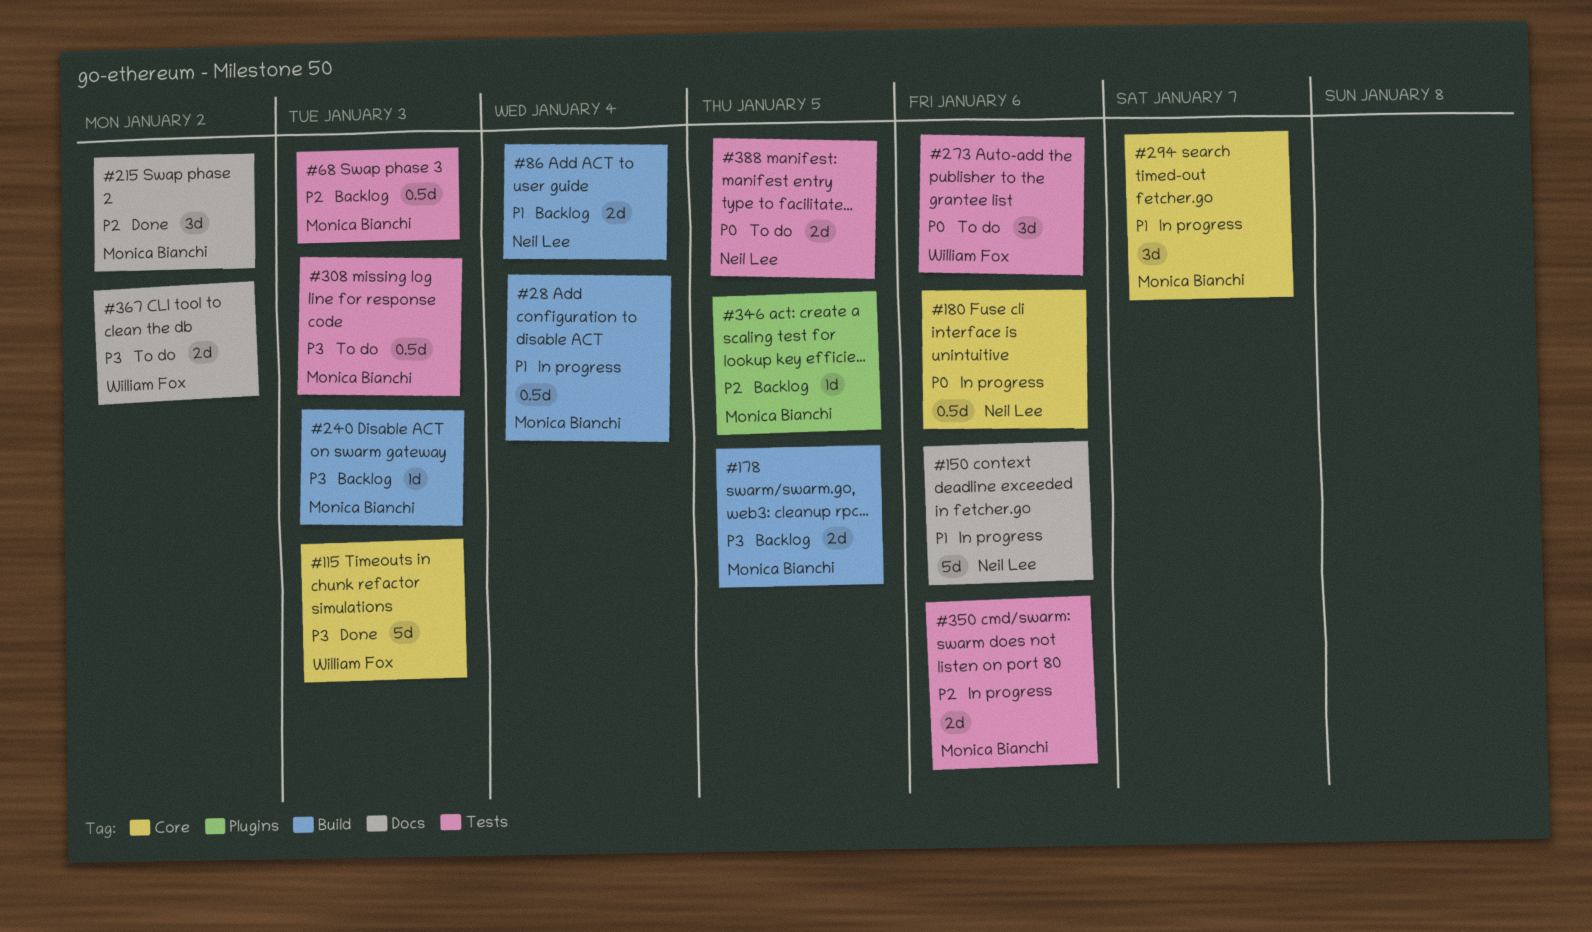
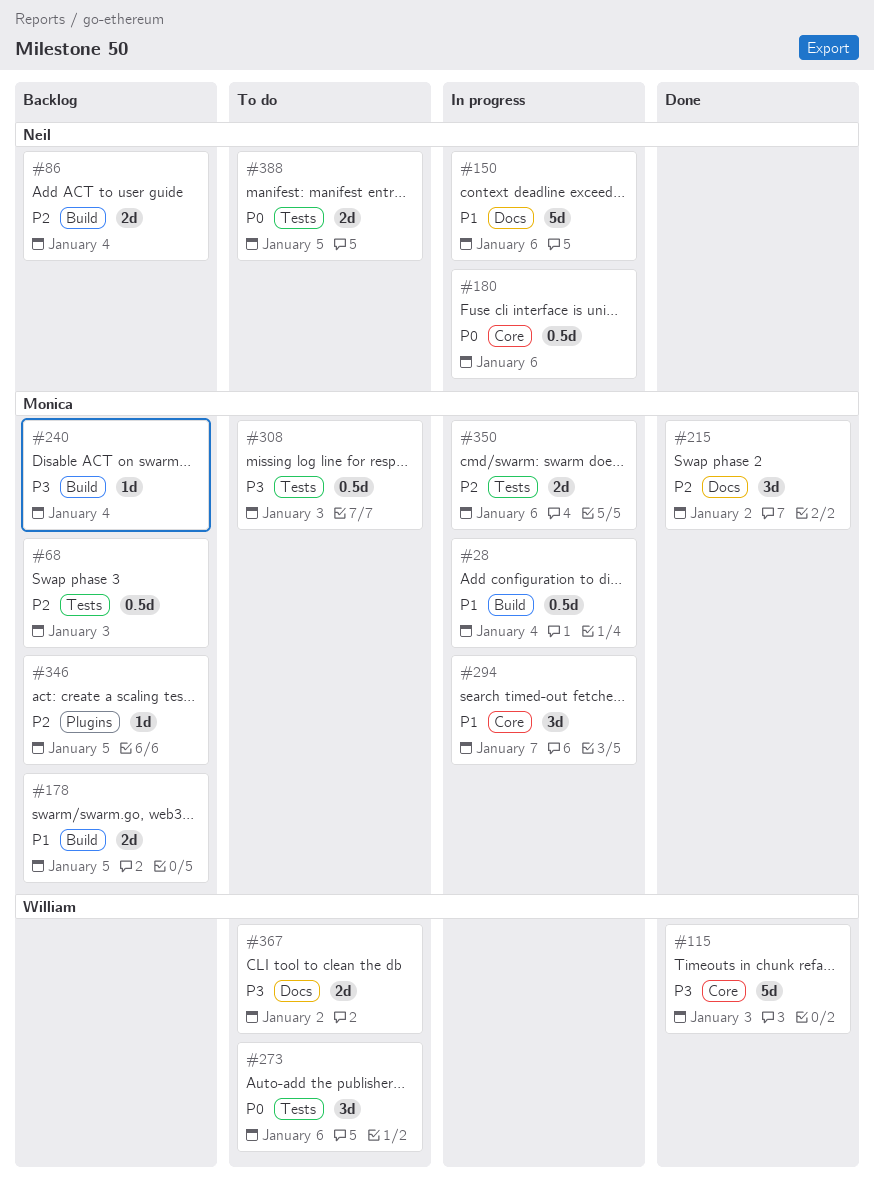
#86, priority: P1 -> P2
#178, priority: P3 -> P1
#240, due: Jan 3 -> Jan 4

